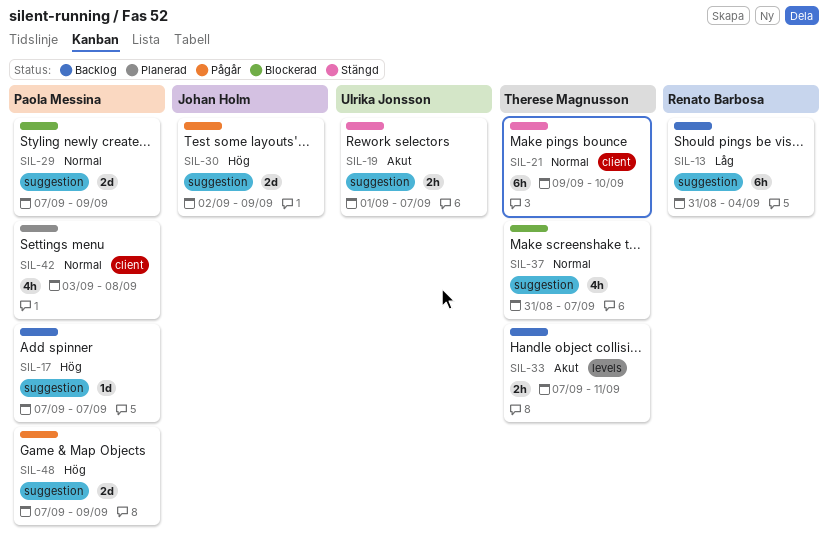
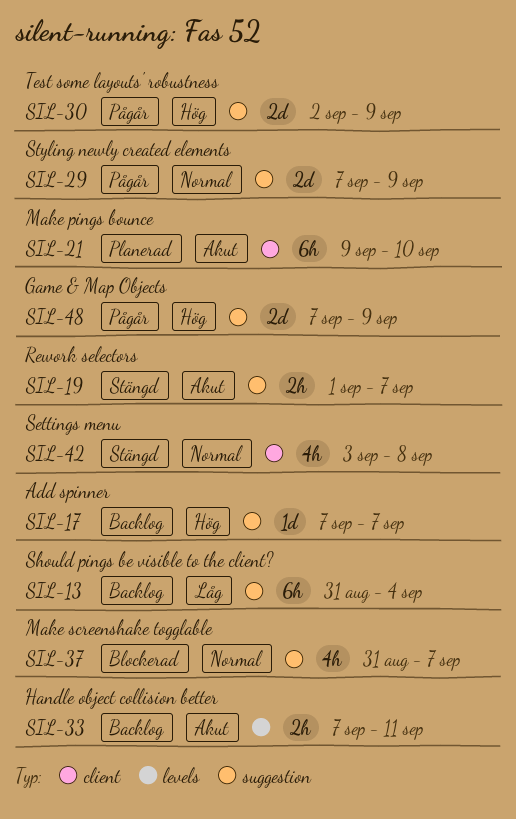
SIL-21, status: Stängd -> Planerad
SIL-21, priority: Normal -> Akut
SIL-29, status: Blockerad -> Pågår
SIL-42, status: Planerad -> Stängd

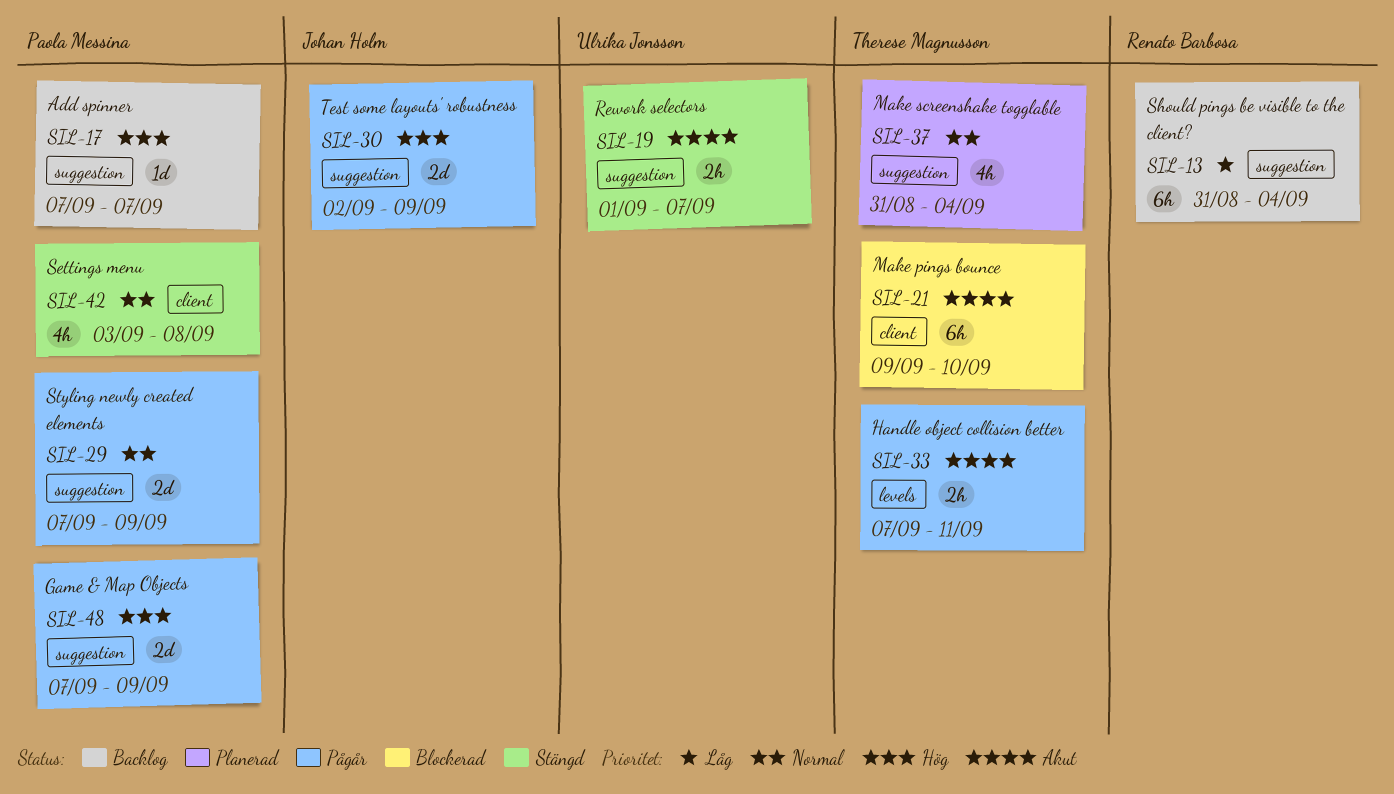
SIL-21, status: Planerad -> Blockerad
SIL-33, status: Backlog -> Pågår
SIL-37, status: Blockerad -> Planerad
SIL-37, due: Sep 7 -> Sep 4

